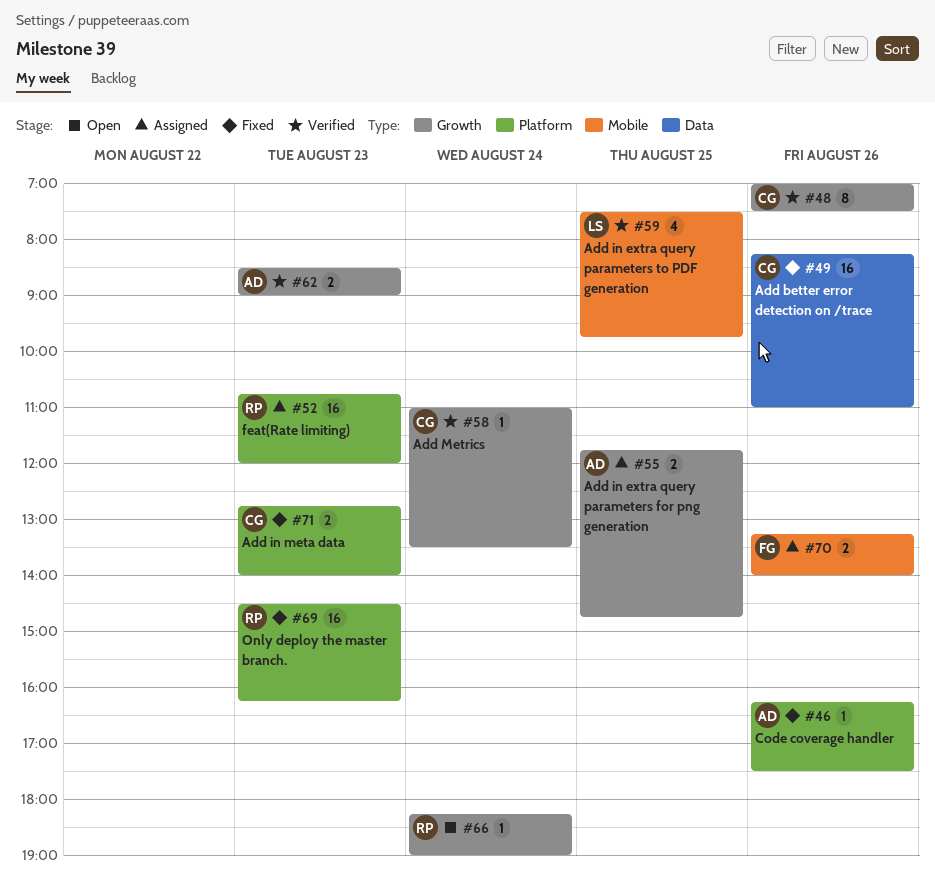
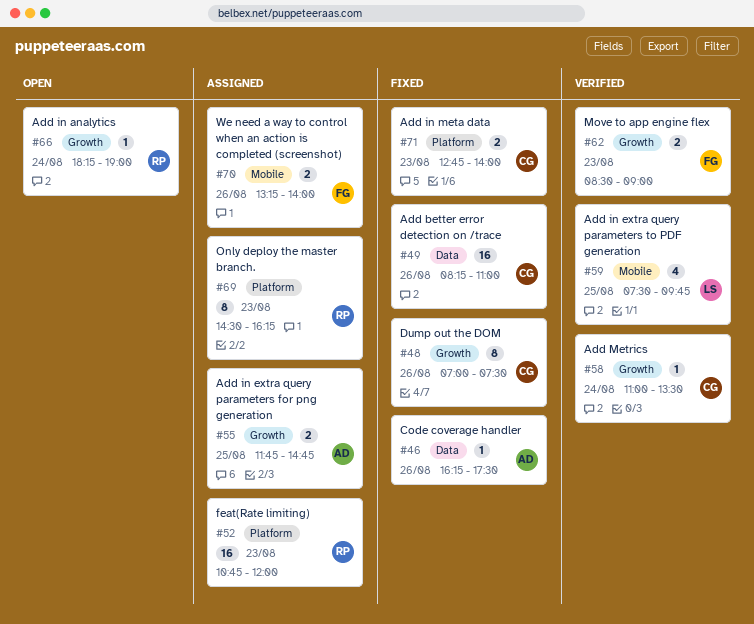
#46, label: Platform -> Data
#48, status: Verified -> Fixed
#62, owner: AD -> FG
#69, status: Fixed -> Assigned
#69, estimate: 16 -> 8

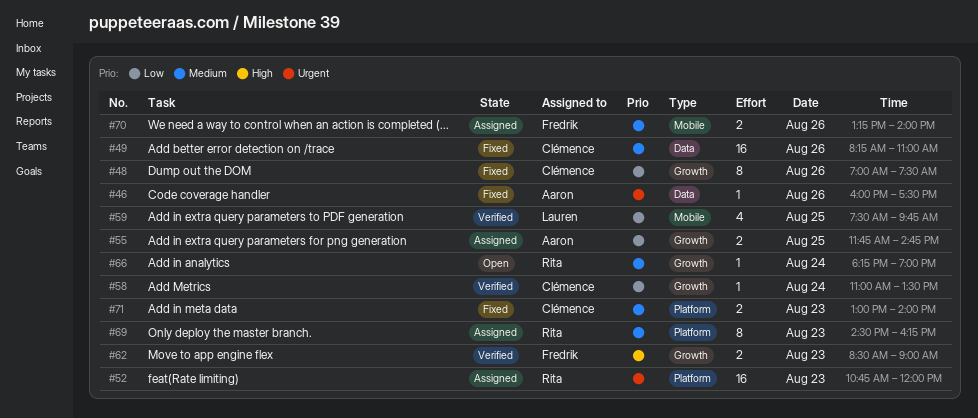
#46, begins: 16:15 -> 16:00
#71, begins: 12:45 -> 13:00

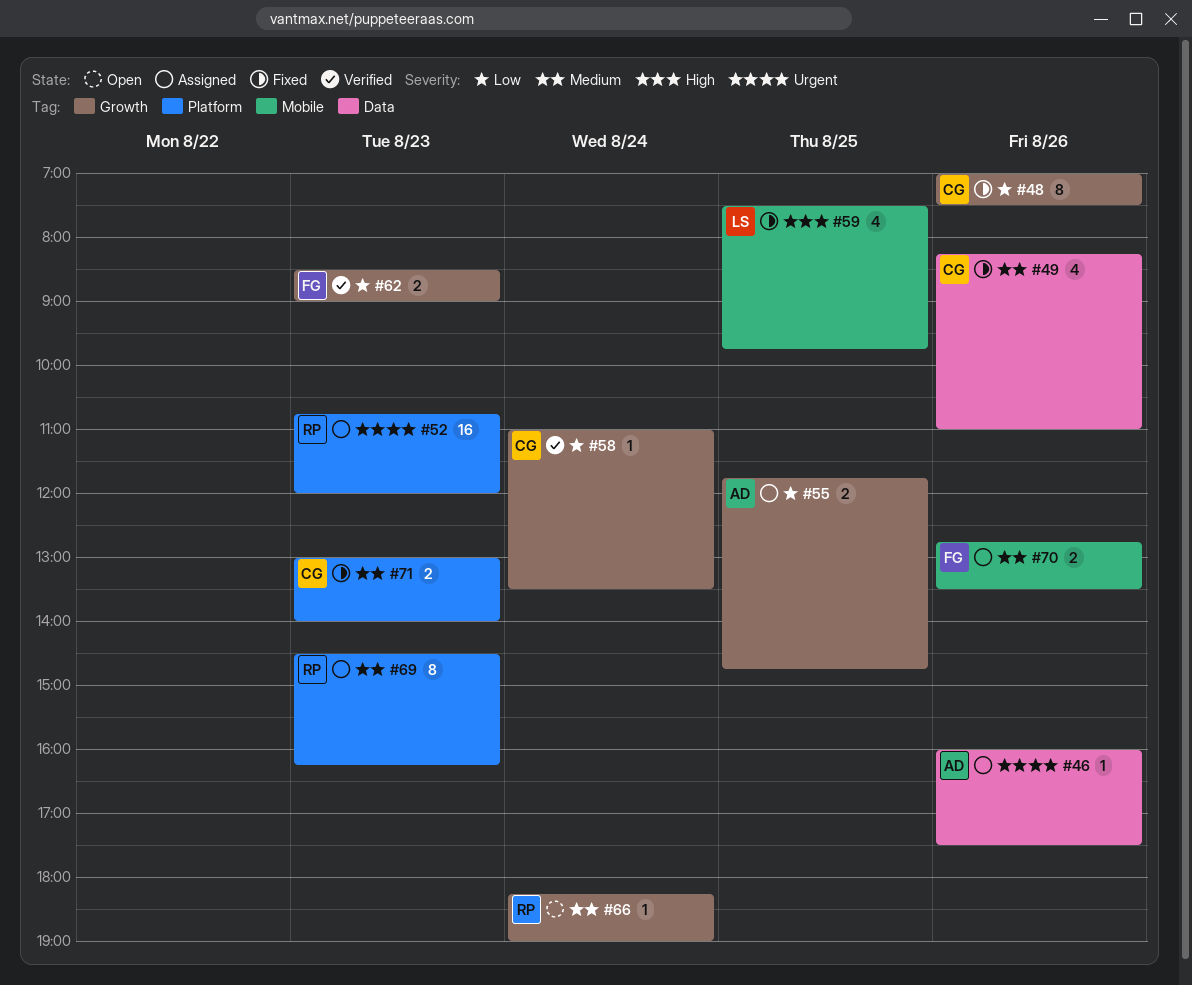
#46, status: Fixed -> Assigned
#49, estimate: 16 -> 4
#59, status: Verified -> Fixed
#59, priority: Low -> High
#62, priority: High -> Low
#70, begins: 13:15 -> 12:45
#70, ends: 14:00 -> 13:30

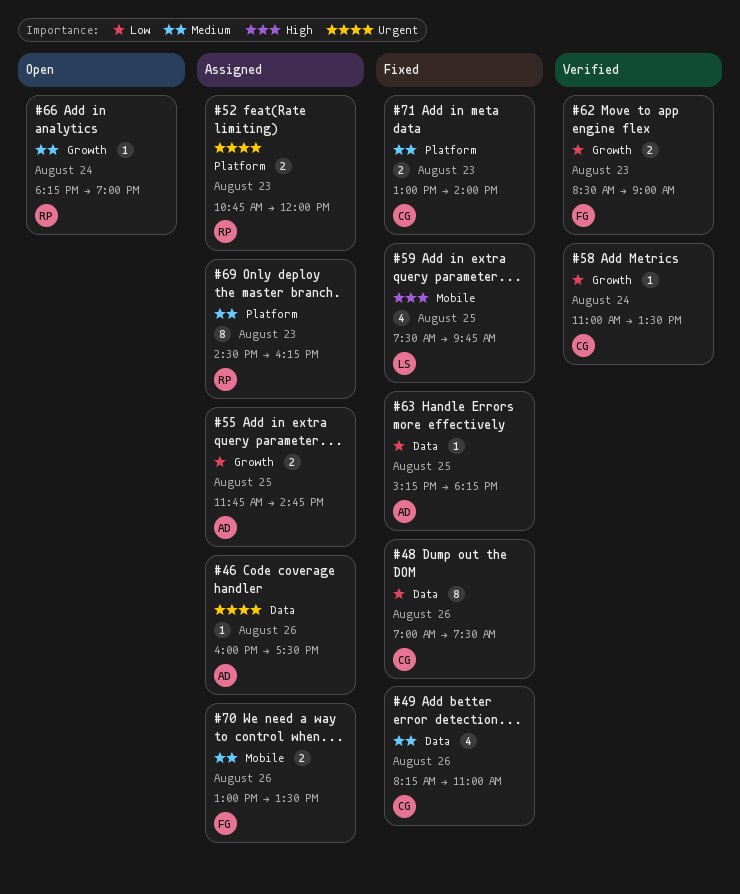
#48, label: Growth -> Data
#52, estimate: 16 -> 2
#63: none -> present
#70, begins: 12:45 -> 13:00

